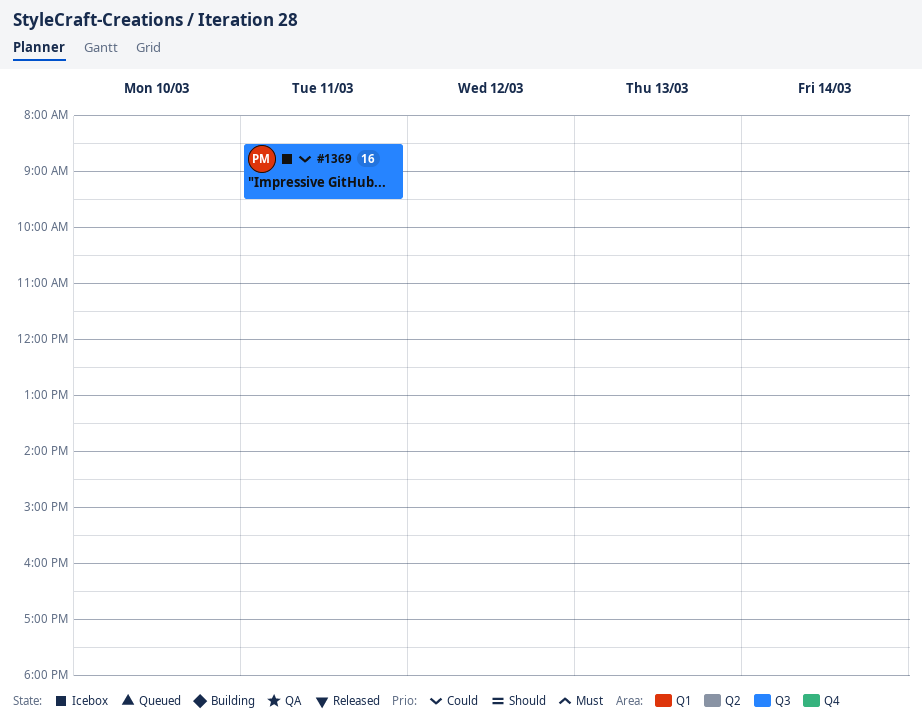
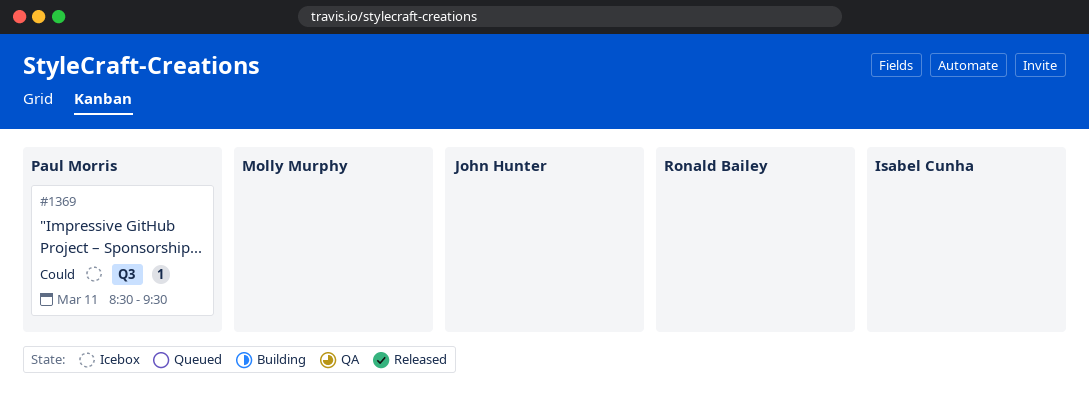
#1369, estimate: 16 -> 1

